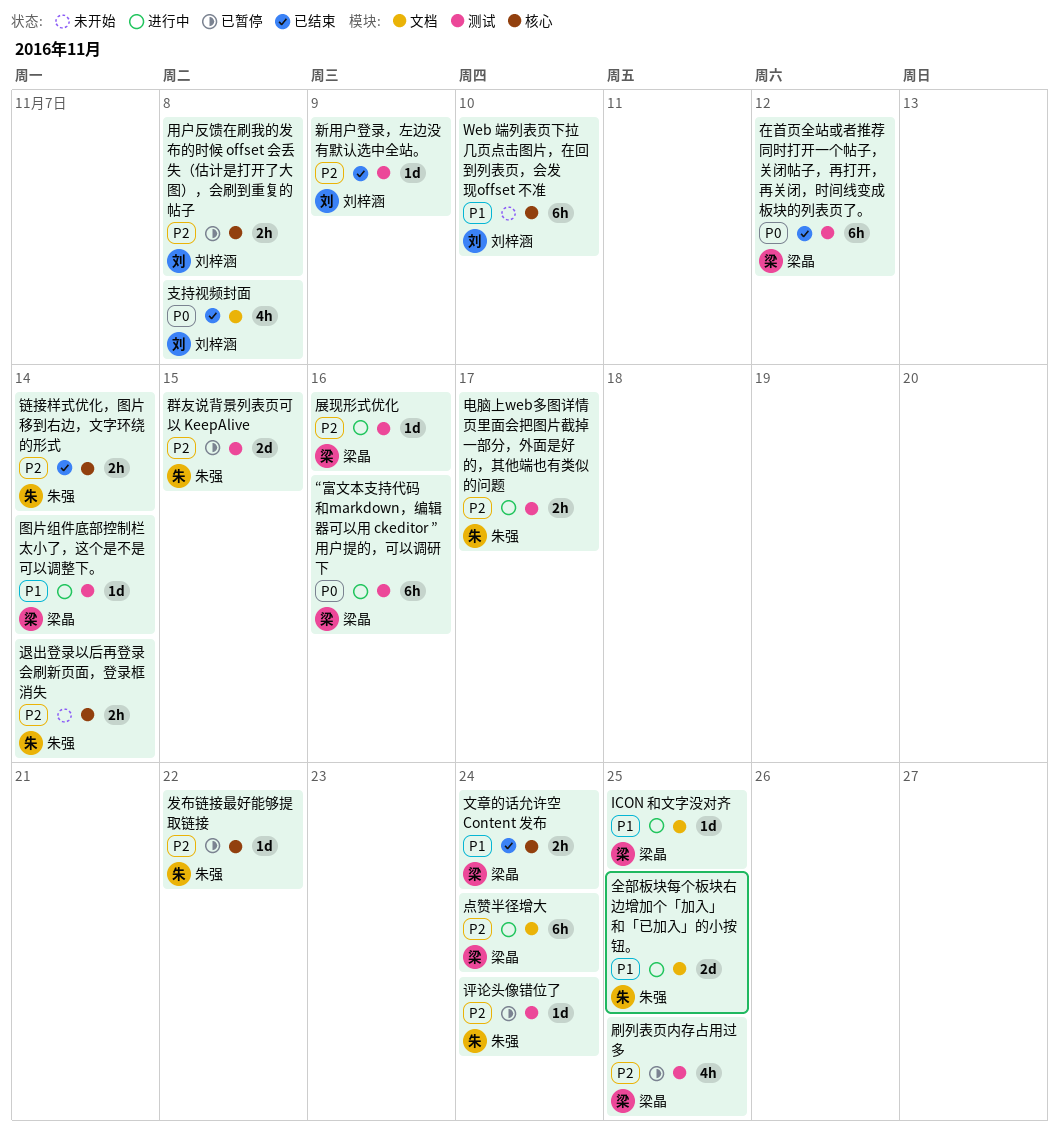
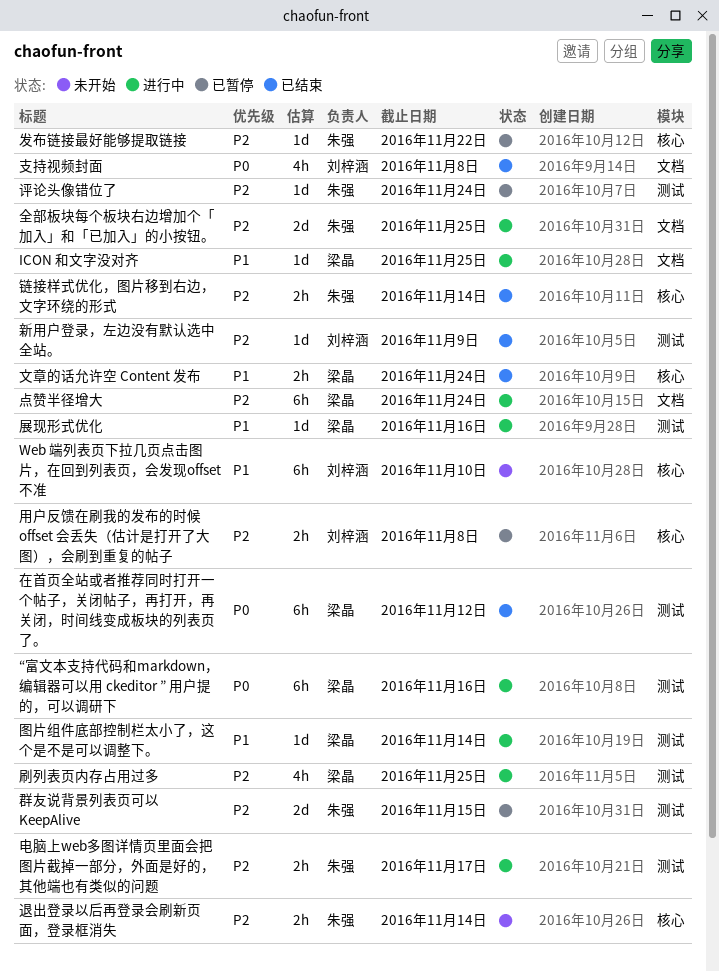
全部板块每个板块右边增加个「加入」和「已加入」的小按钮。, priority: P1 -> P2
刷列表页内存占用过多, status: 已暂停 -> 进行中
展现形式优化, priority: P2 -> P1

